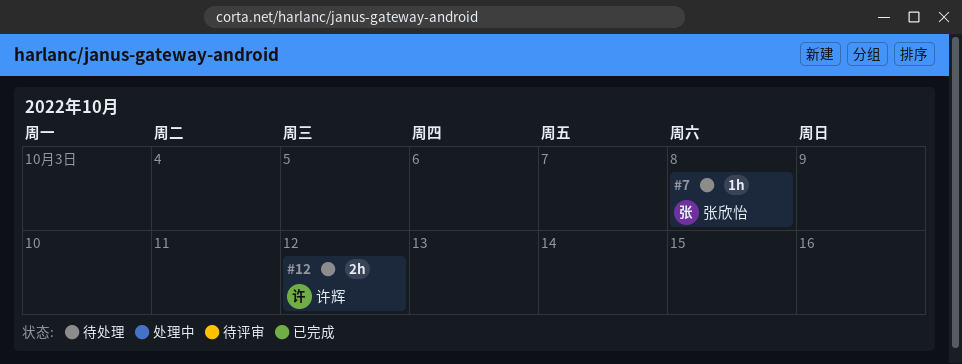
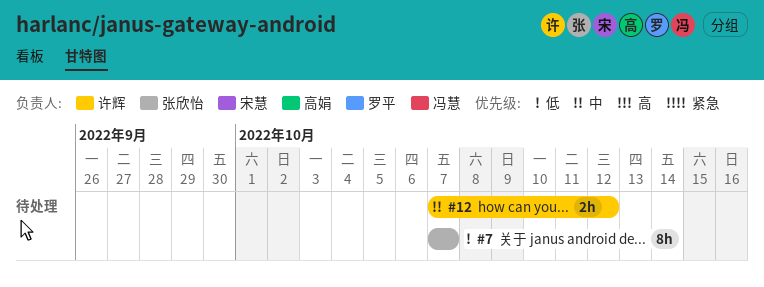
#7, estimate: 1h -> 8h
#7, due: Oct 8 -> Oct 7

